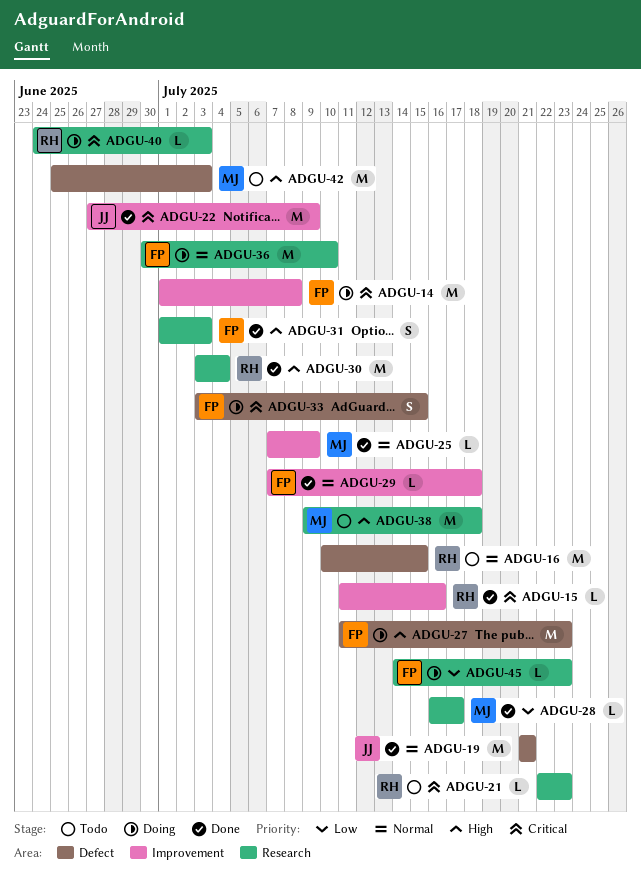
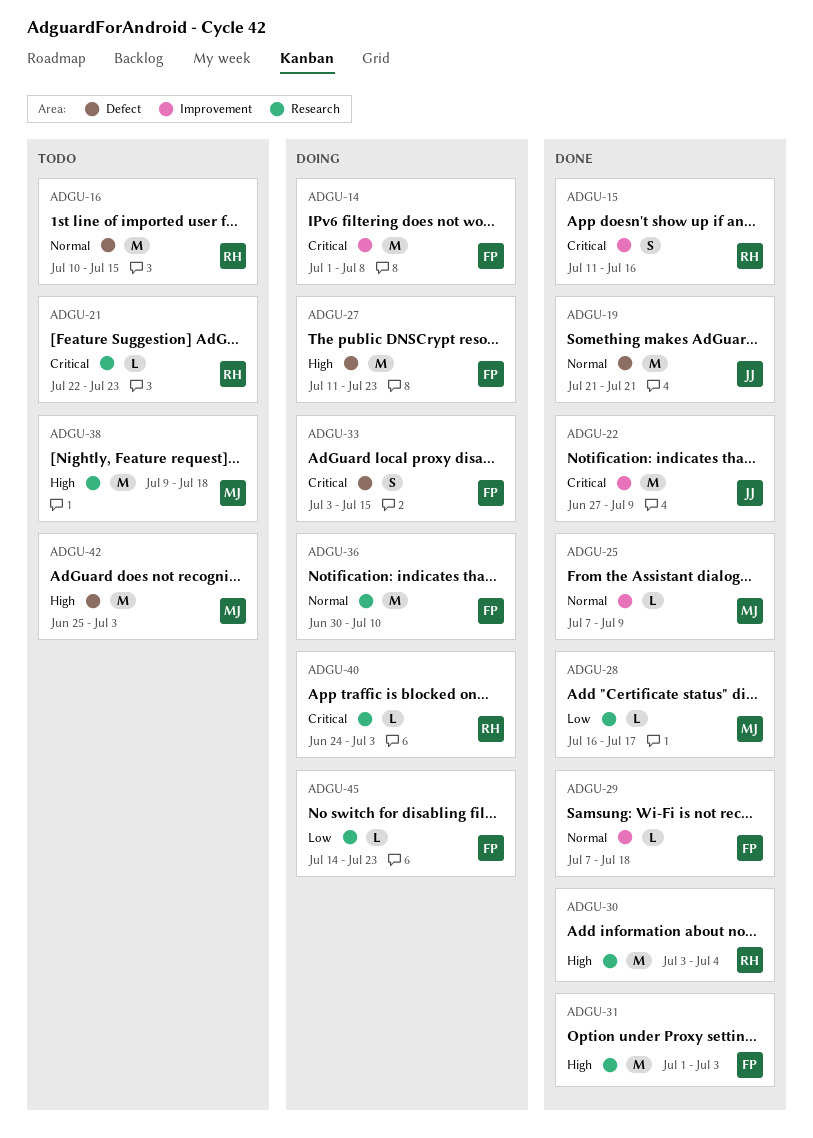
ADGU-15, estimate: L -> S
ADGU-31, estimate: S -> M

